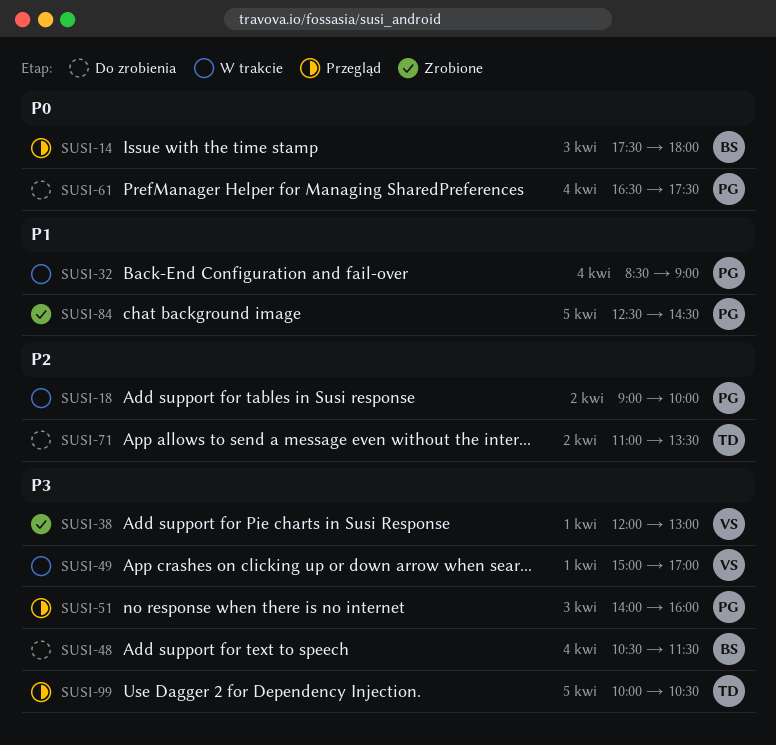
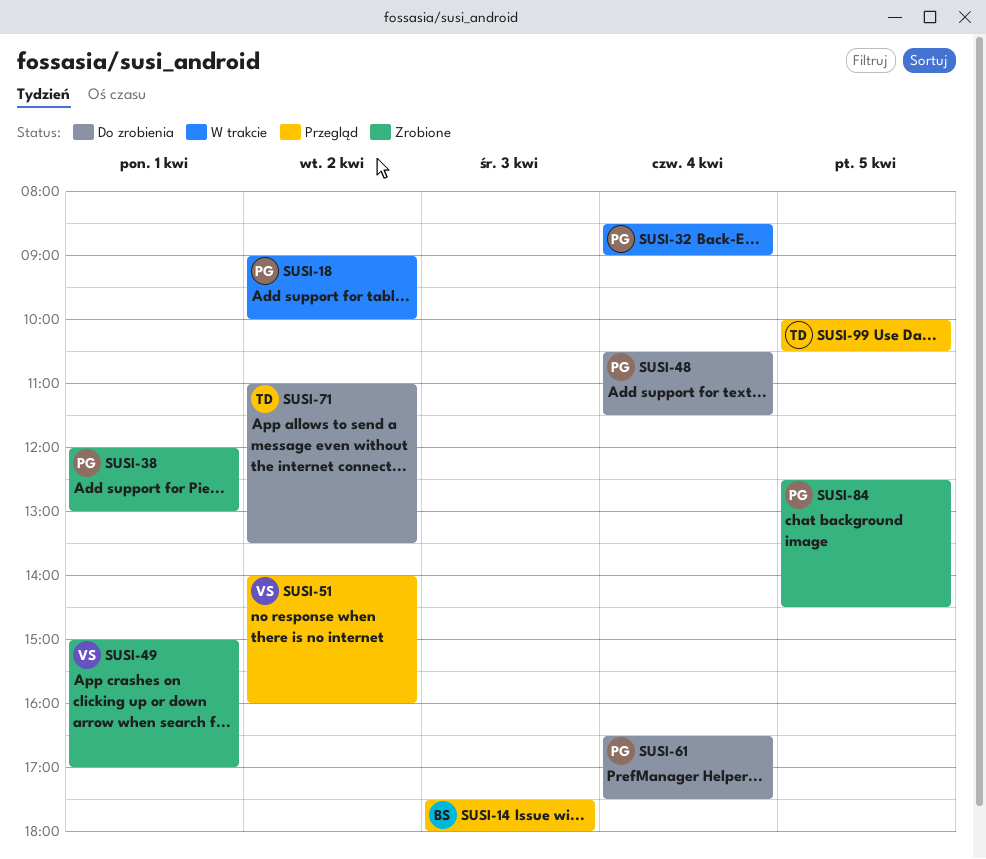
SUSI-38, owner: VS -> PG
SUSI-48, owner: BS -> PG
SUSI-49, status: W trakcie -> Zrobione
SUSI-51, owner: PG -> VS
SUSI-51, day: Apr 3 -> Apr 2

